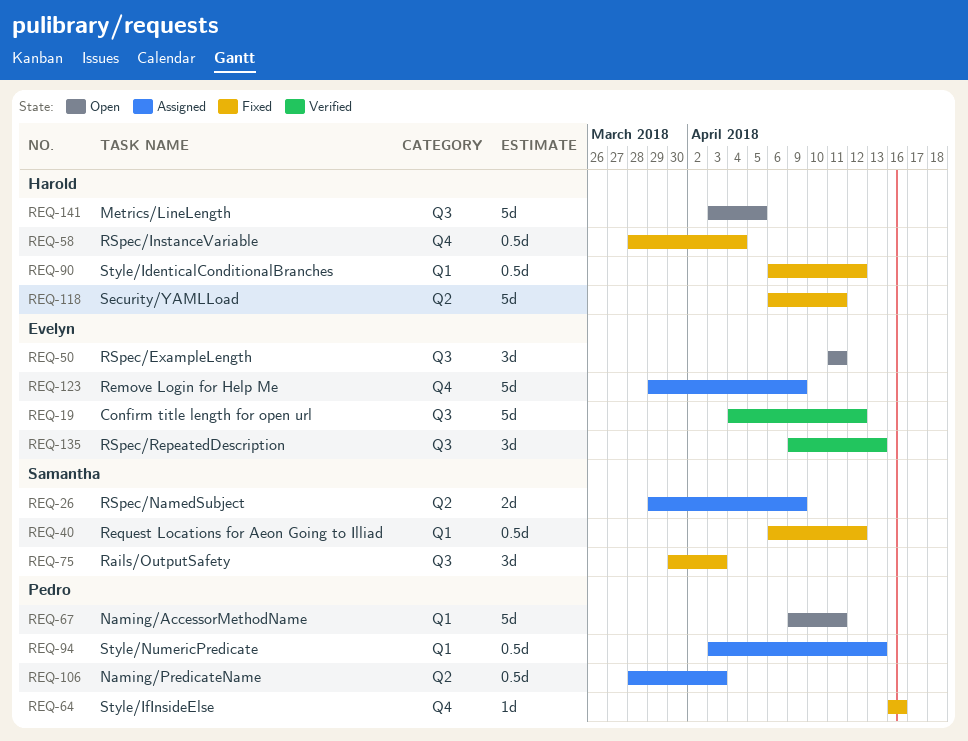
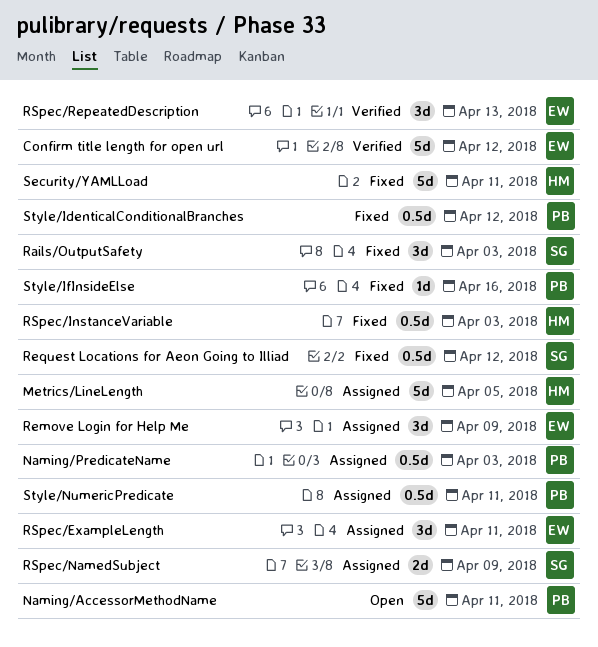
Metrics/LineLength, status: Open -> Assigned
Remove Login for Help Me, estimate: 5d -> 3d
RSpec/ExampleLength, status: Open -> Assigned
RSpec/InstanceVariable, due: Apr 4 -> Apr 3
Style/IdenticalConditionalBranches, owner: Harold -> Pedro
Style/NumericPredicate, due: Apr 13 -> Apr 11

